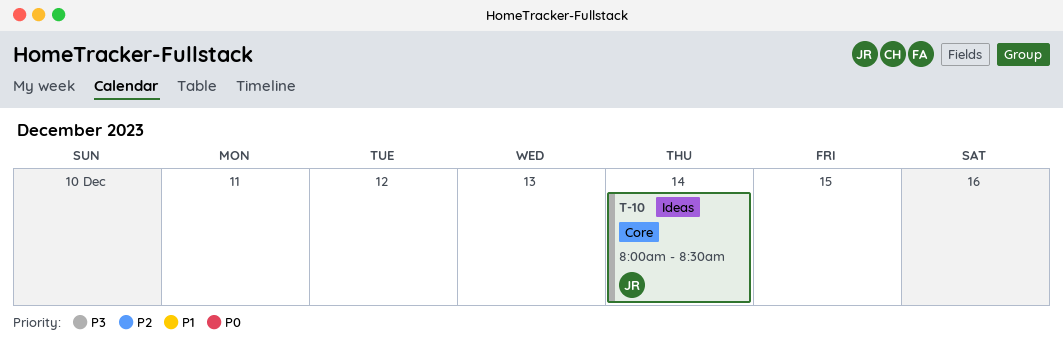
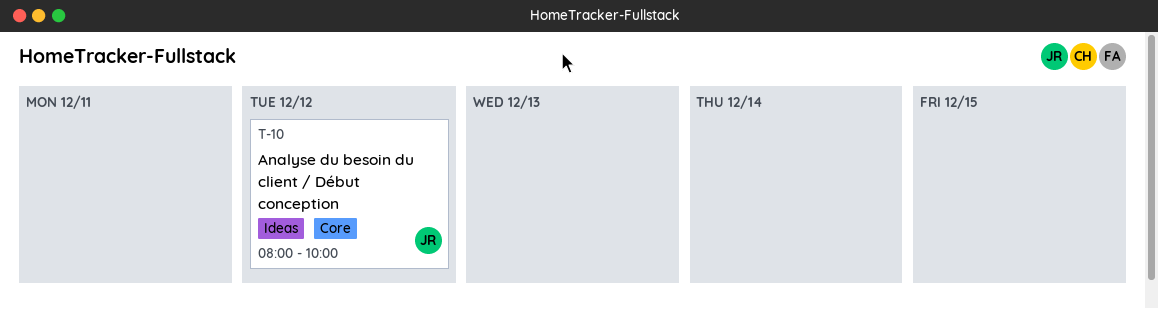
T-10, day: Dec 14 -> Dec 12
T-10, ends: 08:30 -> 10:00

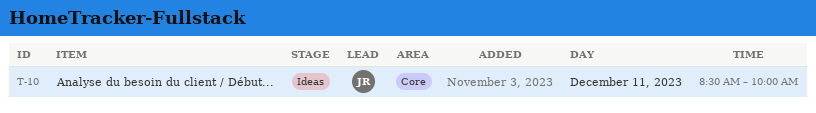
T-10, day: Dec 12 -> Dec 11
T-10, begins: 08:00 -> 08:30

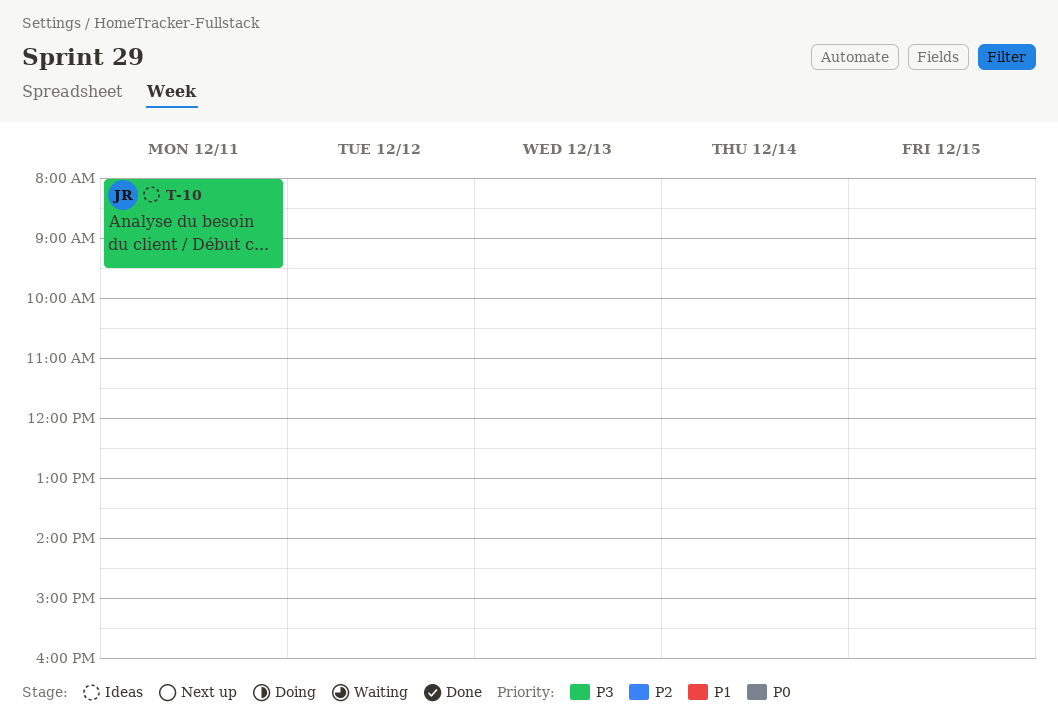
T-10, begins: 08:30 -> 08:00
T-10, ends: 10:00 -> 09:30

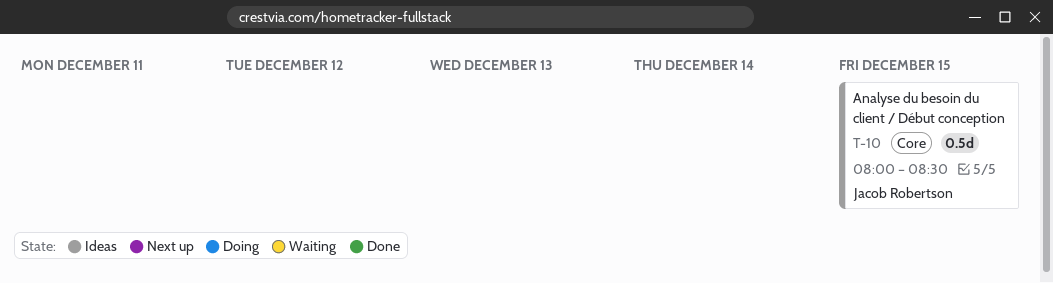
T-10, day: Dec 11 -> Dec 15
T-10, ends: 09:30 -> 08:30

